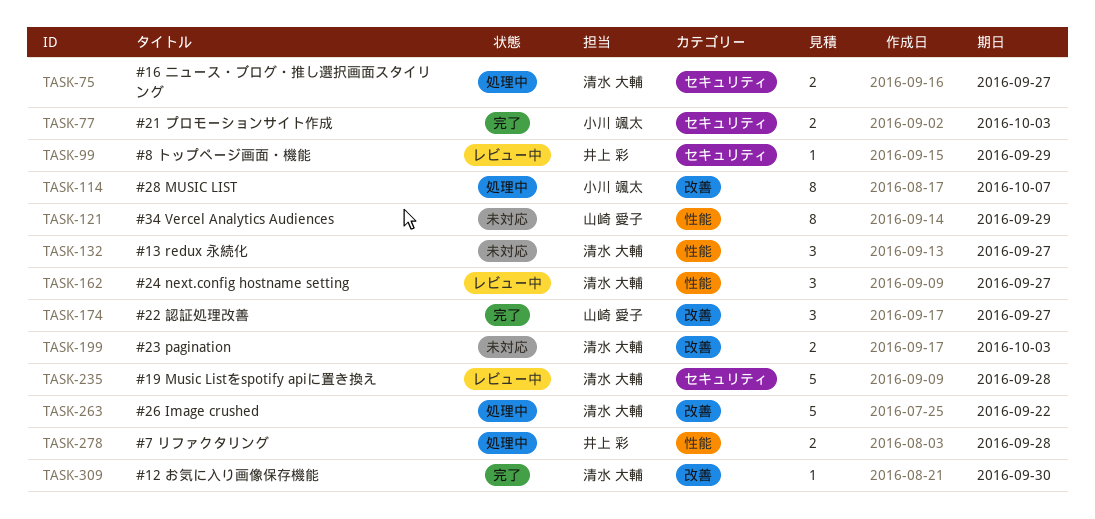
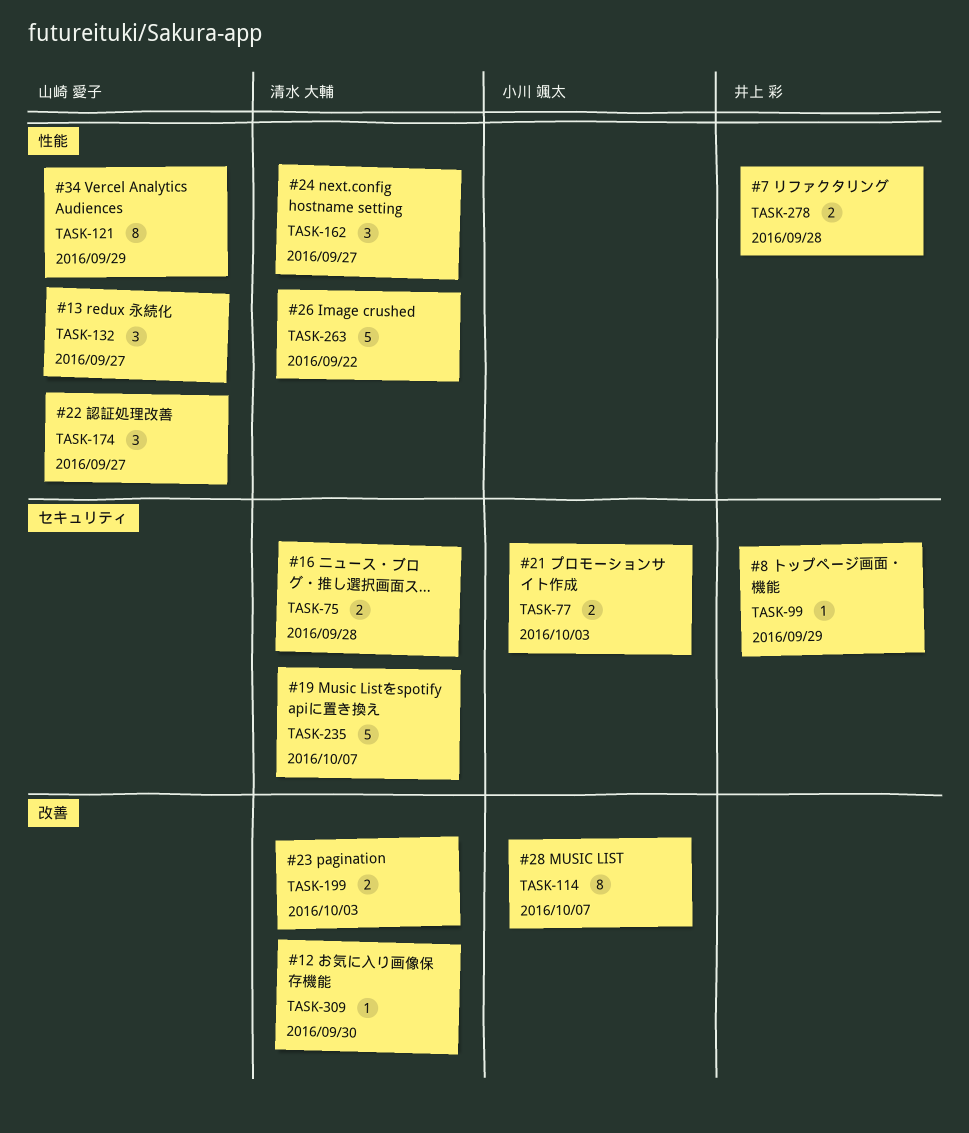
TASK-75, due: Sep 27 -> Sep 28
TASK-132, owner: 清水 大輔 -> 山崎 愛子
TASK-174, label: 改善 -> 性能
TASK-235, due: Sep 28 -> Oct 7
TASK-263, label: 改善 -> 性能

